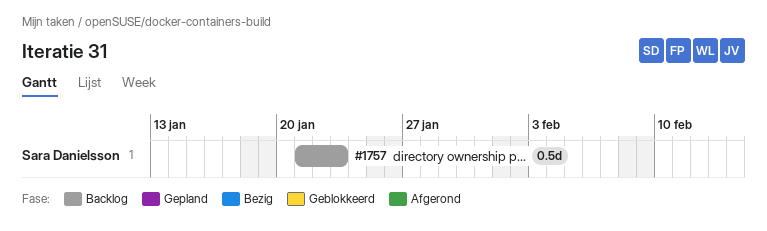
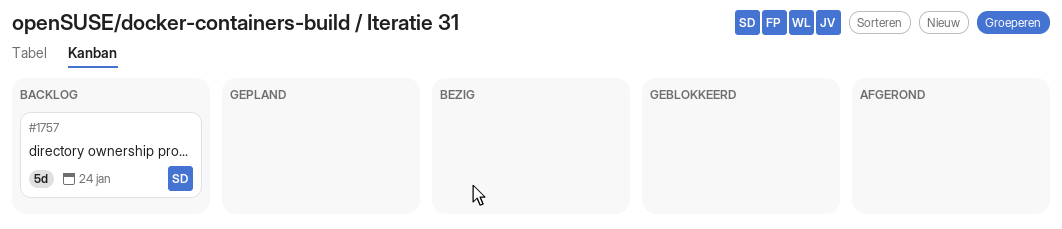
#1757, estimate: 0.5d -> 5d
#1757, due: Jan 23 -> Jan 24

